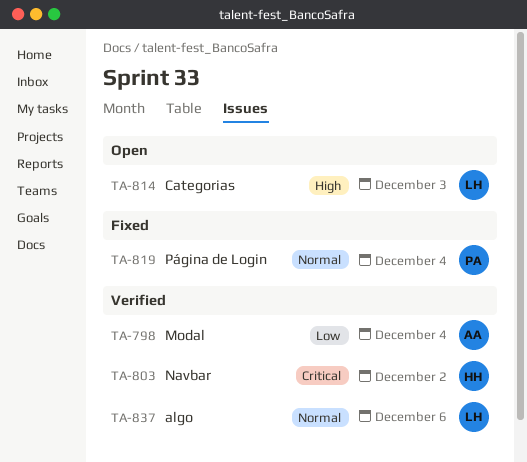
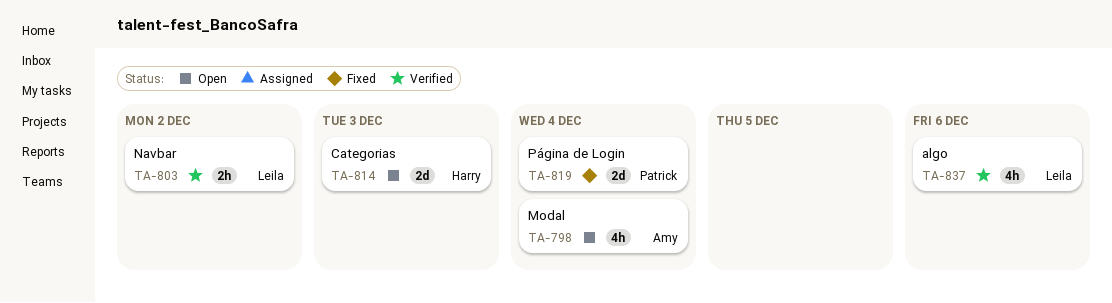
TA-798, status: Verified -> Open
TA-803, owner: Harry -> Leila
TA-814, owner: Leila -> Harry

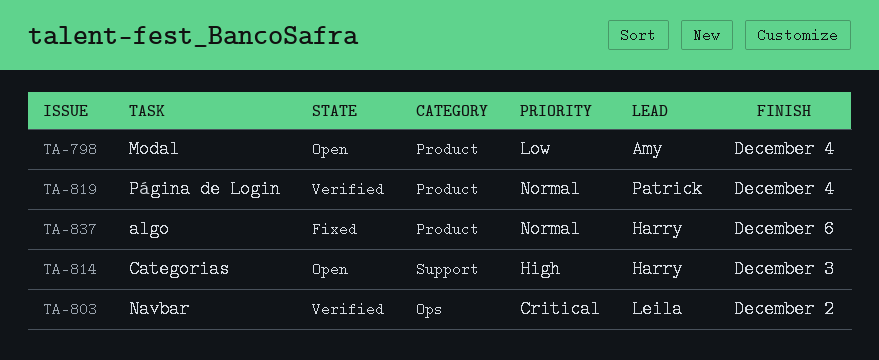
TA-819, status: Fixed -> Verified
TA-837, status: Verified -> Fixed
TA-837, owner: Leila -> Harry

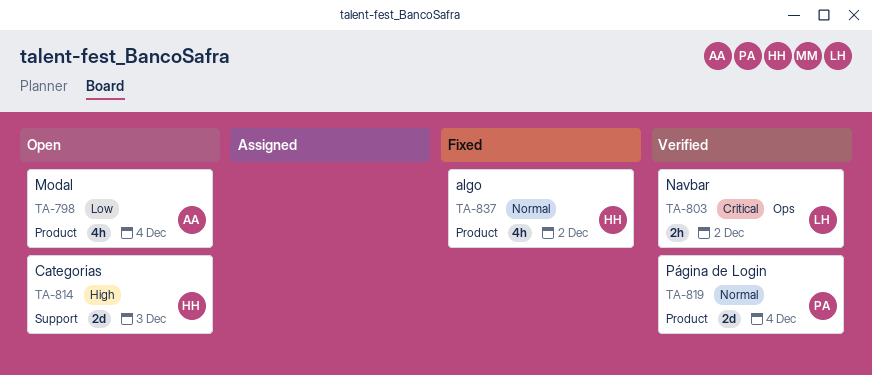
TA-837, due: Dec 6 -> Dec 2

